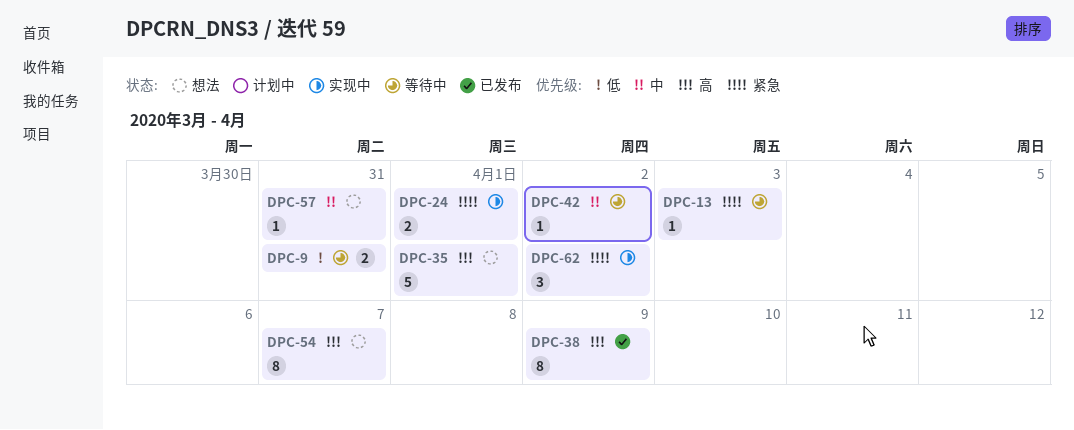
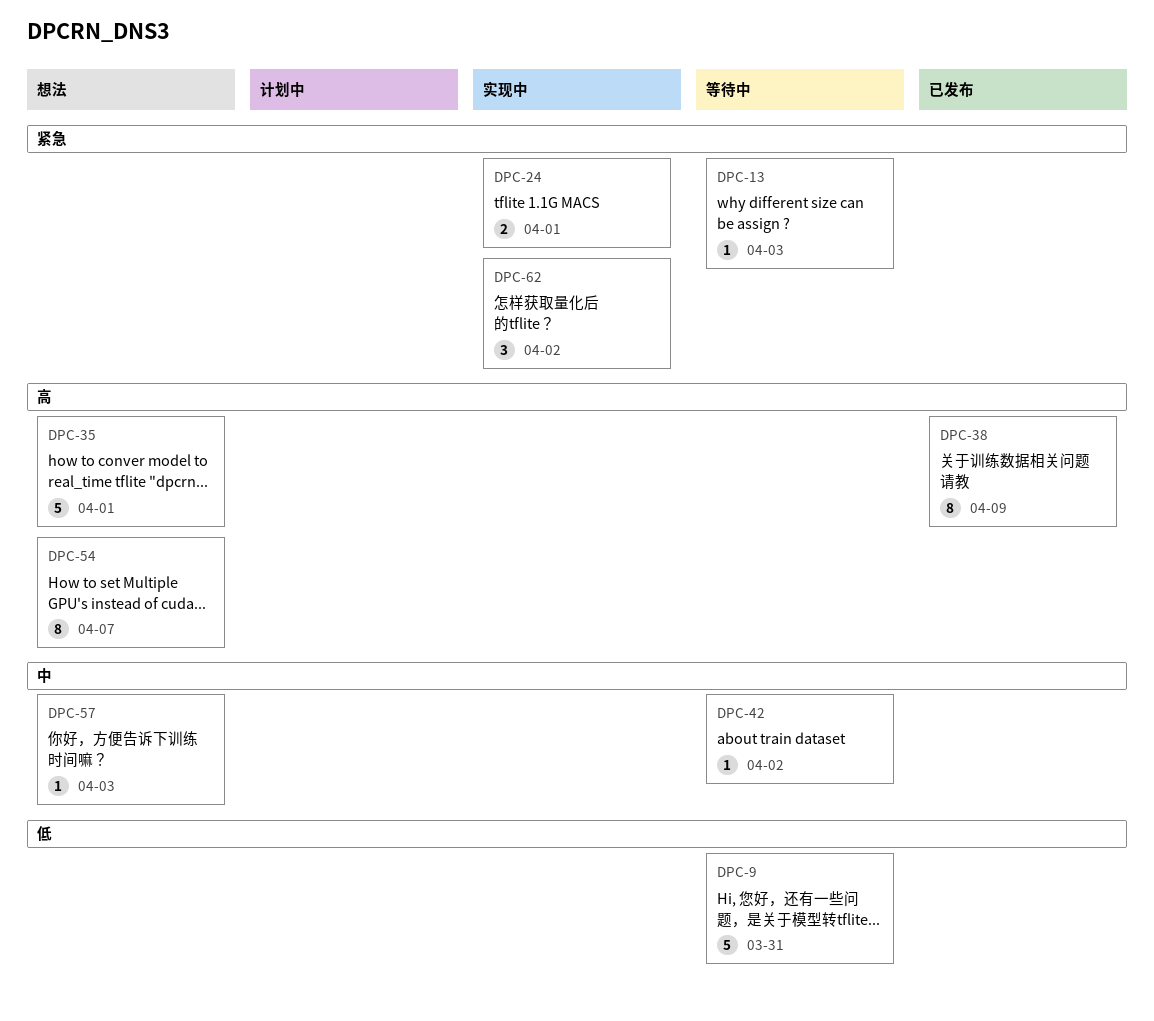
DPC-9, estimate: 2 -> 5
DPC-57, due: Mar 31 -> Apr 3

